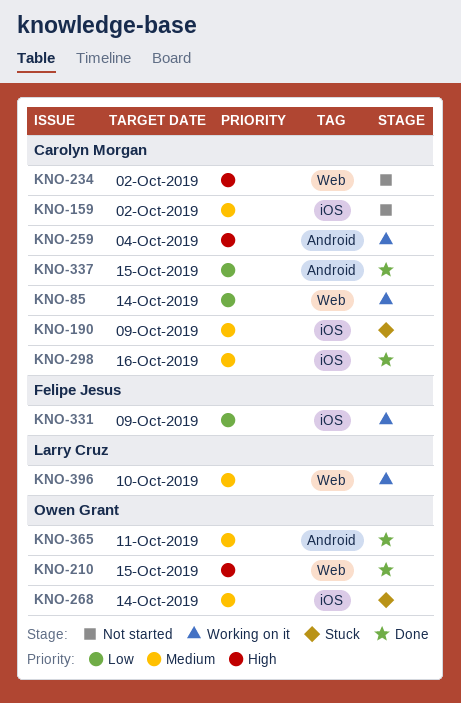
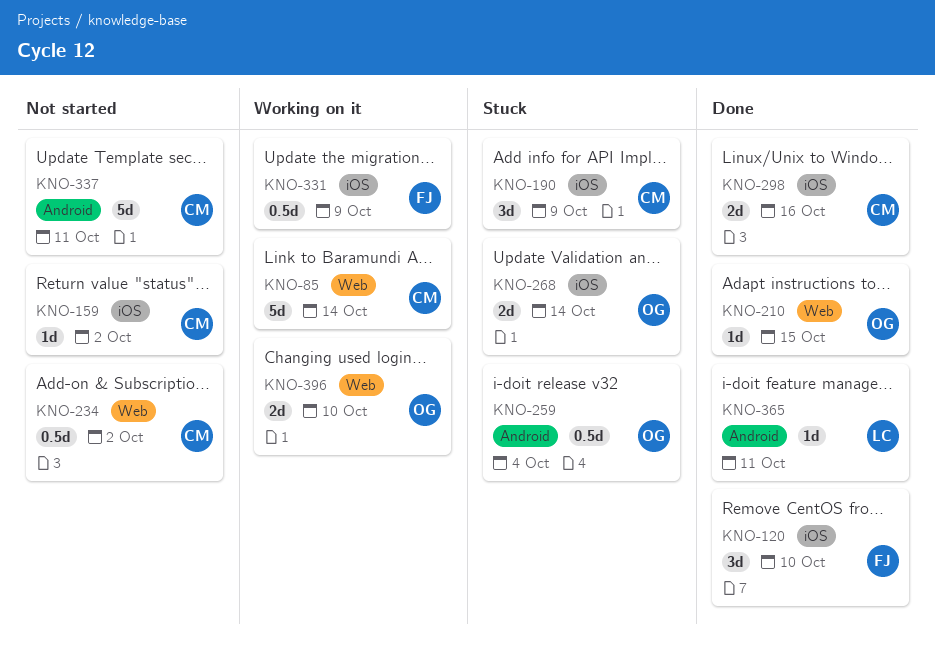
KNO-120: none -> present
KNO-259, status: Working on it -> Stuck
KNO-259, owner: Carolyn Morgan -> Owen Grant
KNO-337, status: Done -> Not started
KNO-337, due: Oct 15 -> Oct 11
KNO-365, owner: Owen Grant -> Larry Cruz
KNO-396, owner: Larry Cruz -> Owen Grant

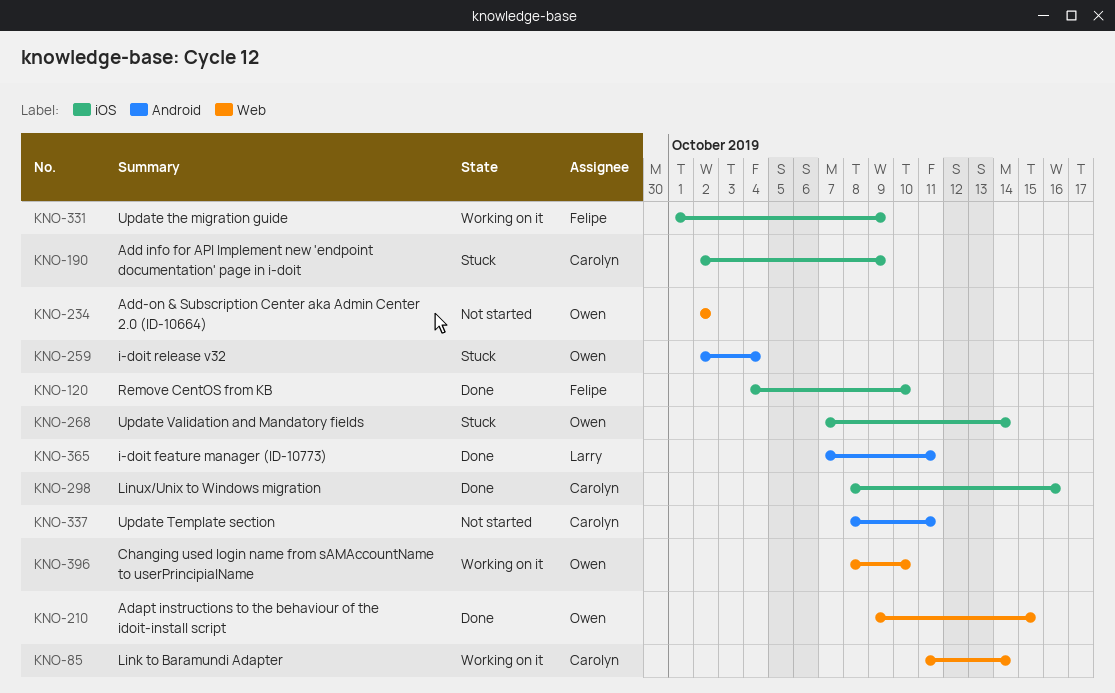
KNO-159: present -> none
KNO-234, owner: Carolyn -> Owen

